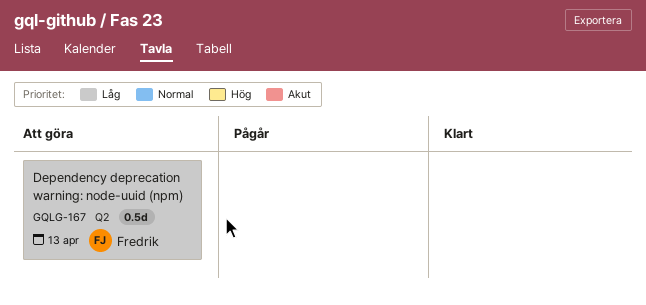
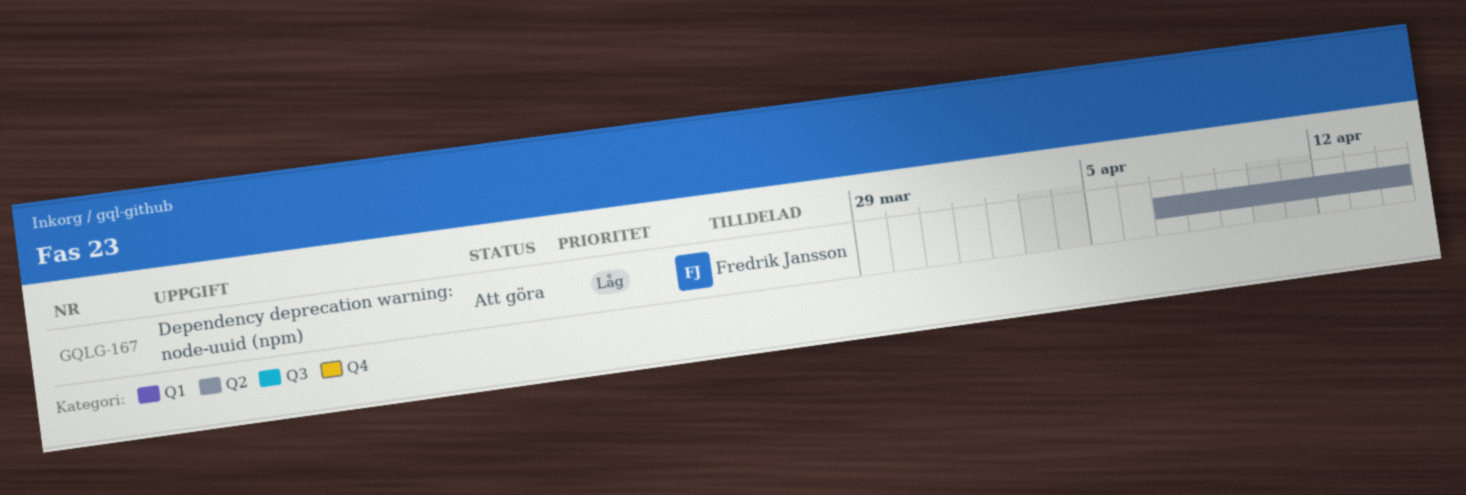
GQLG-167, due: Apr 13 -> Apr 14

